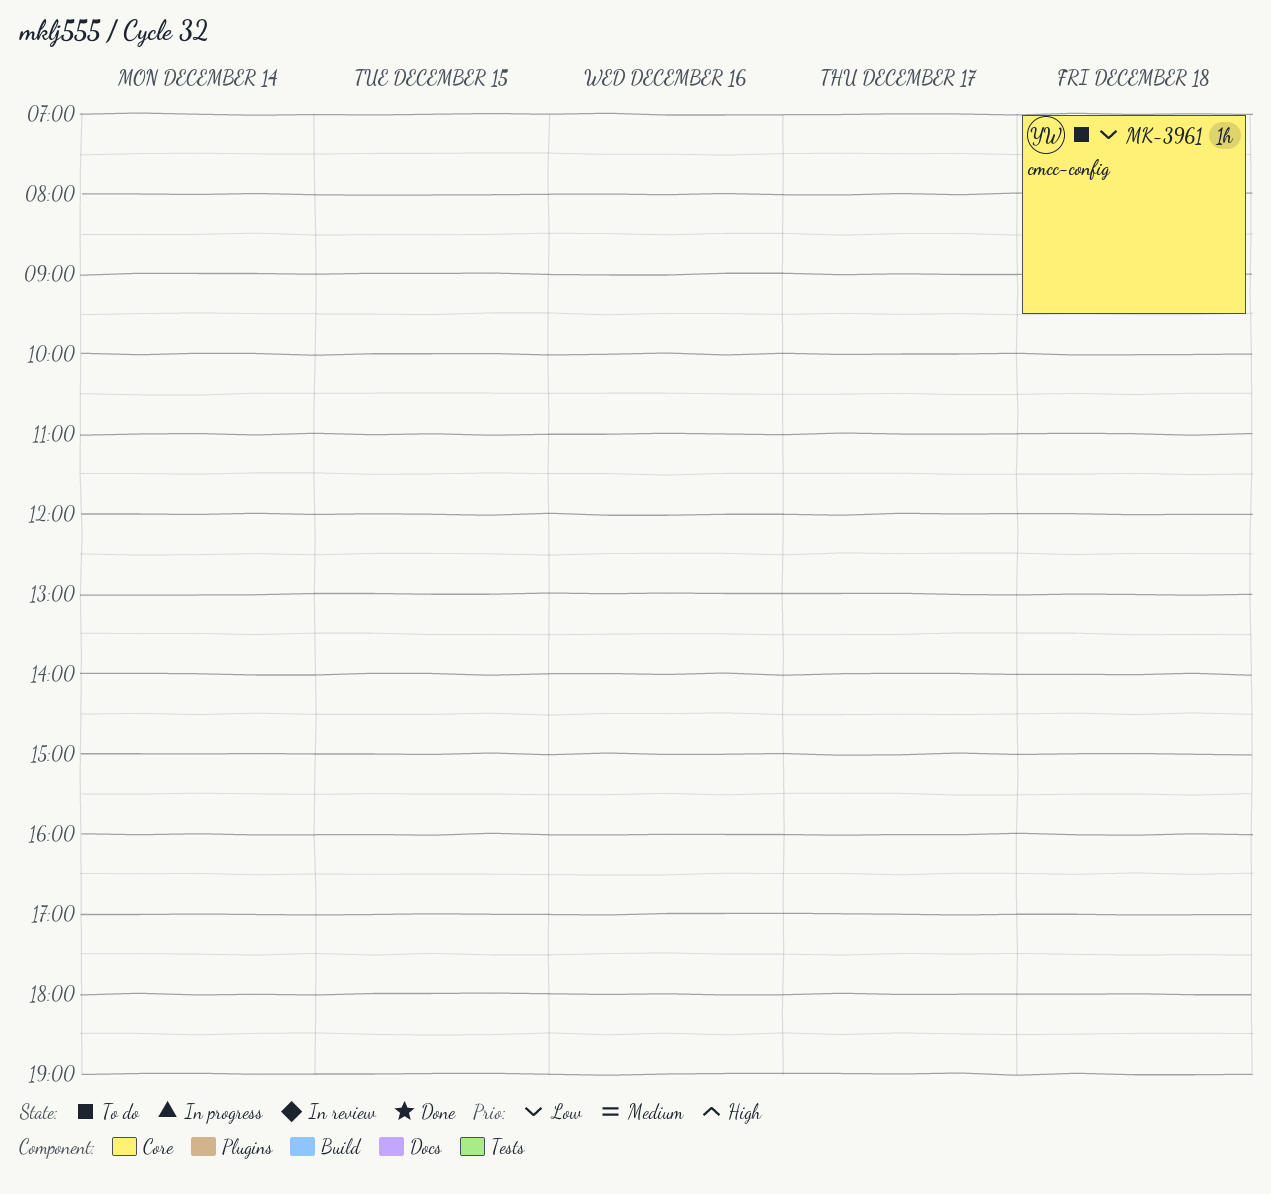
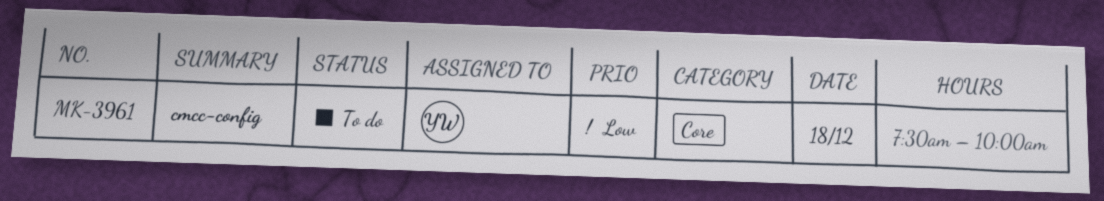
MK-3961, begins: 07:00 -> 07:30
MK-3961, ends: 09:30 -> 10:00

